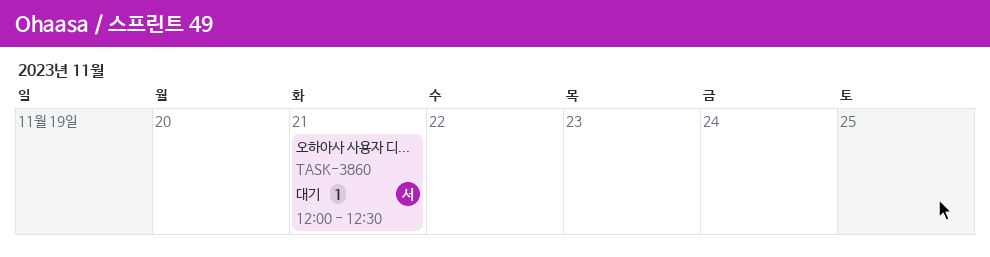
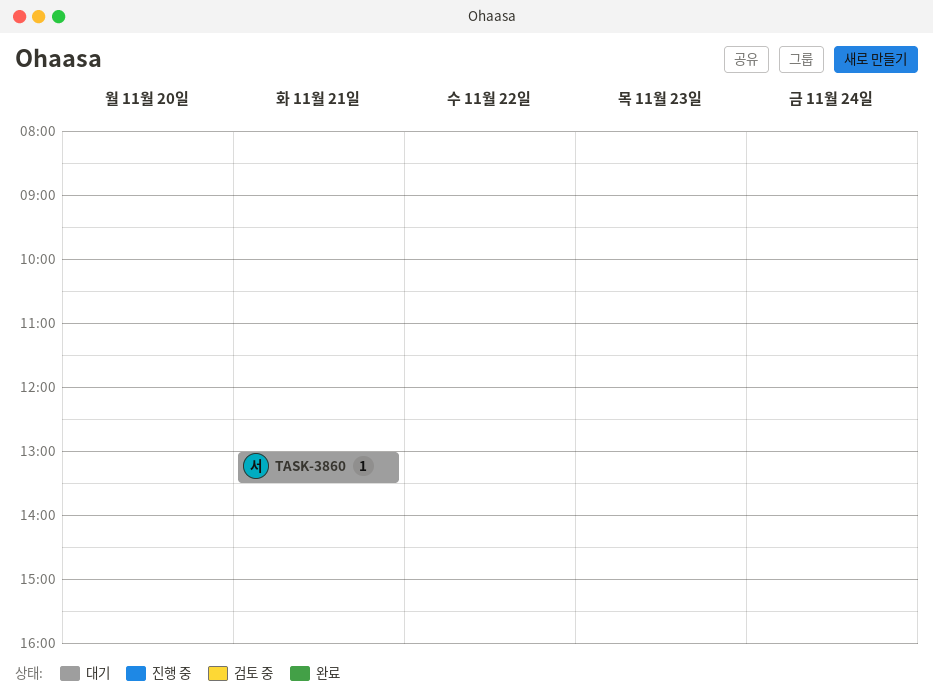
TASK-3860, begins: 12:00 -> 13:00
TASK-3860, ends: 12:30 -> 13:30

